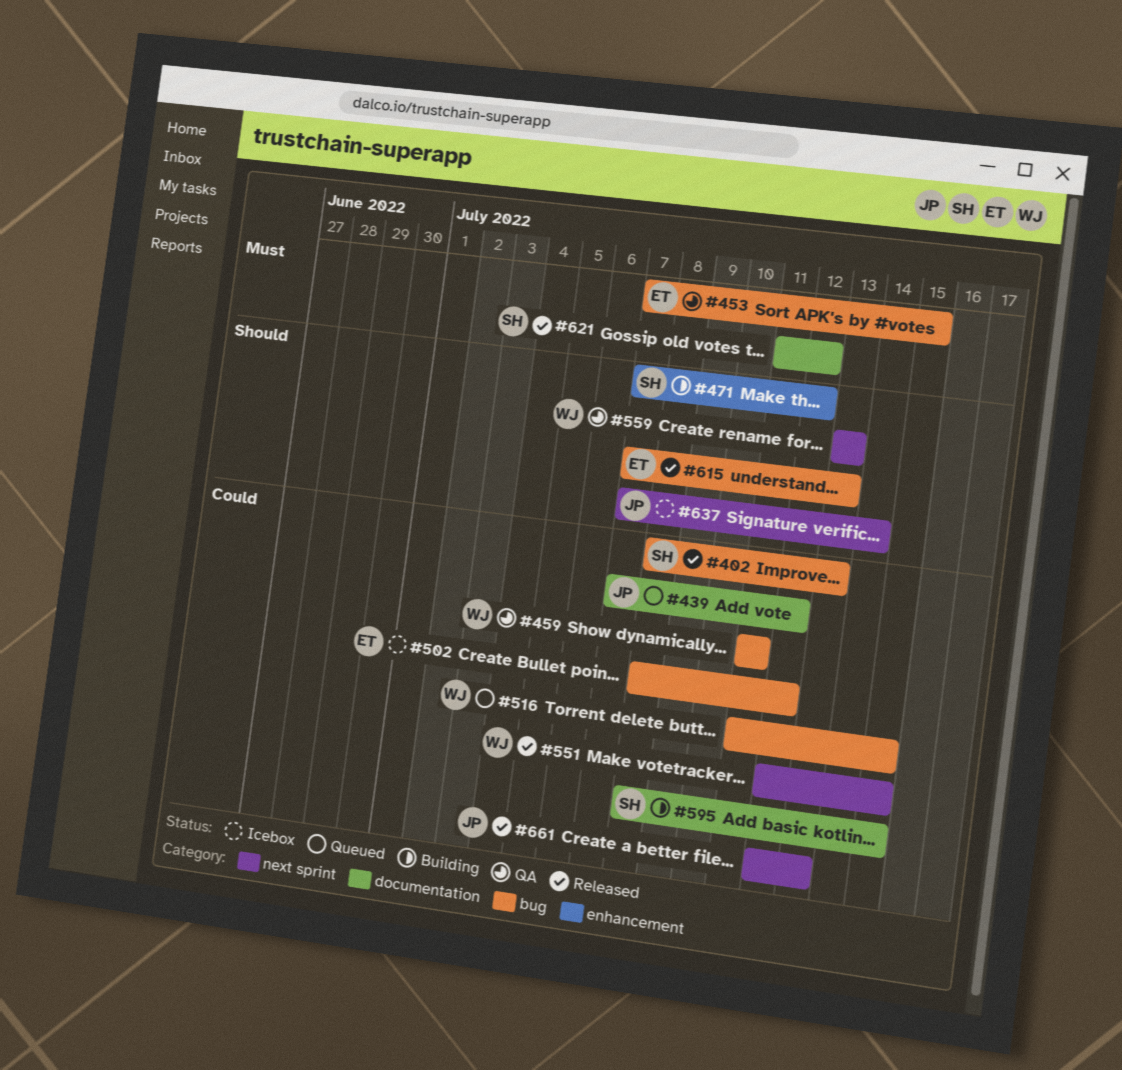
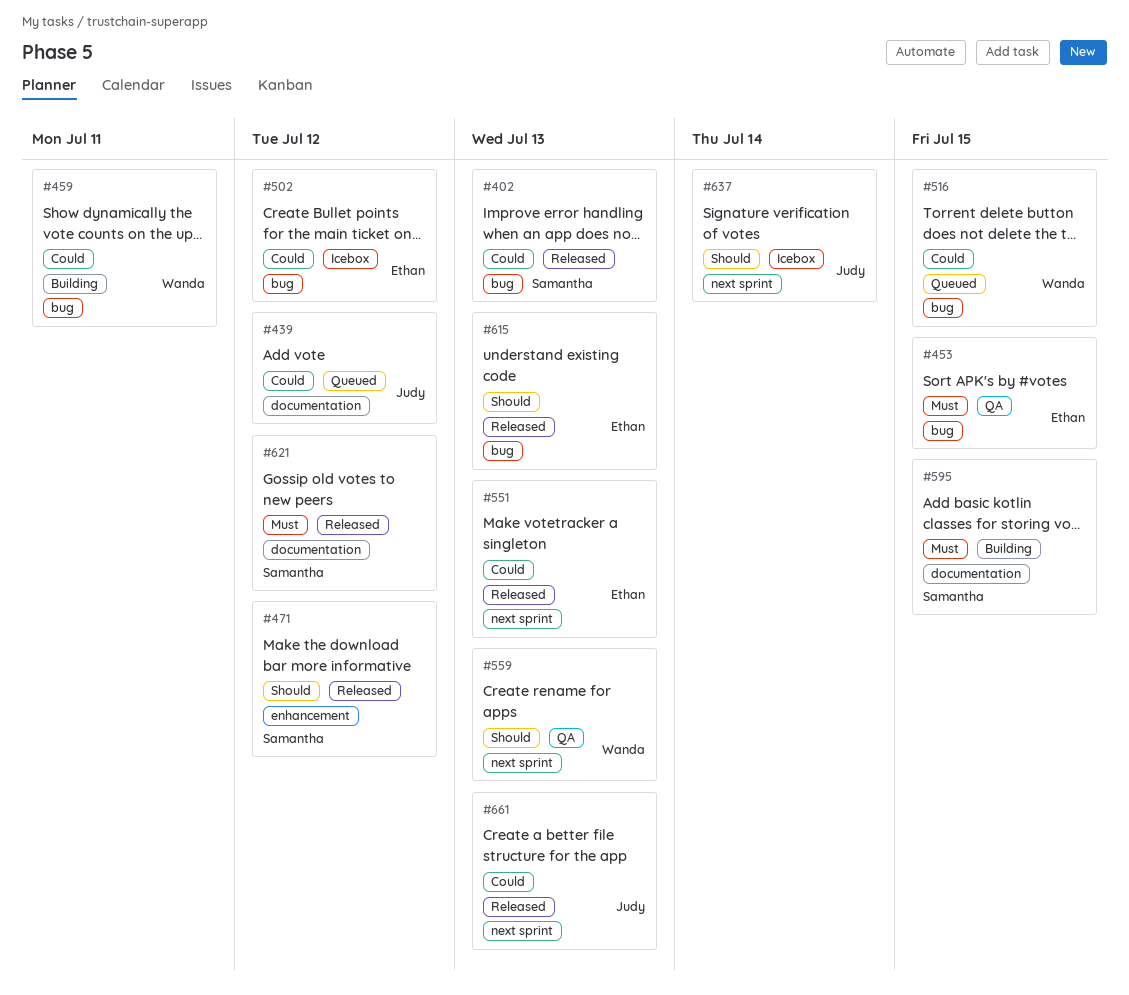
#459, status: QA -> Building
#471, status: Building -> Released
#551, owner: Wanda -> Ethan
#551, due: Jul 15 -> Jul 13
#595, priority: Could -> Must

